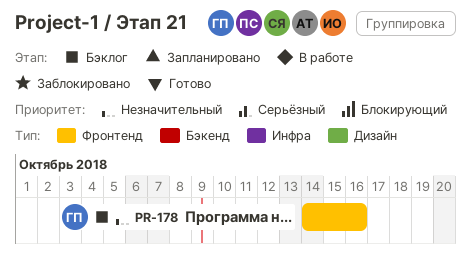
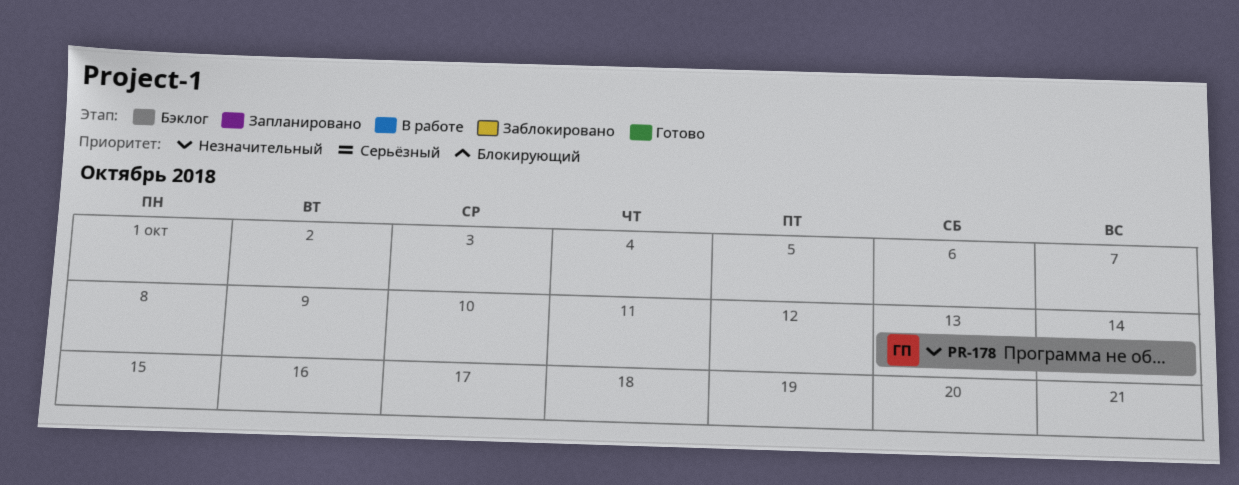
PR-178, start: Oct 14 -> Oct 13
PR-178, due: Oct 16 -> Oct 14

